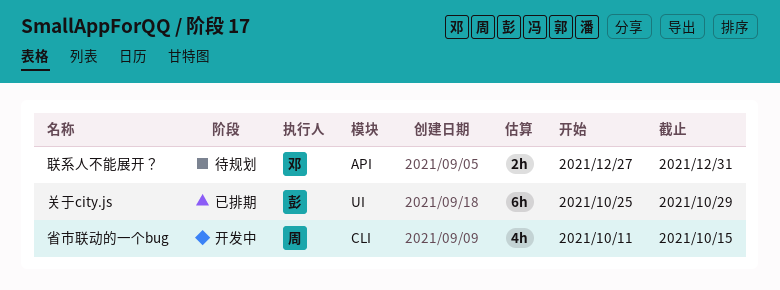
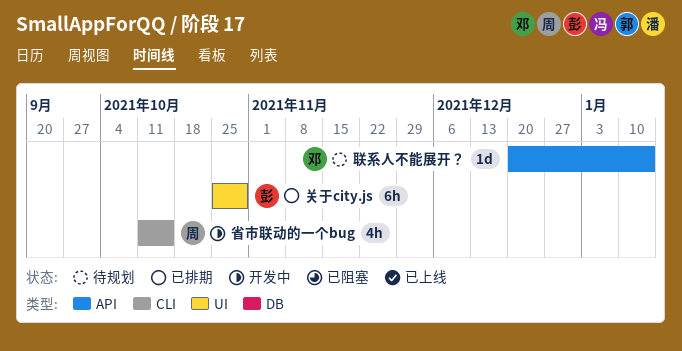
联系人不能展开？, estimate: 2h -> 1d
联系人不能展开？, start: Dec 27 -> Dec 20
联系人不能展开？, due: Dec 31 -> Jan 14

